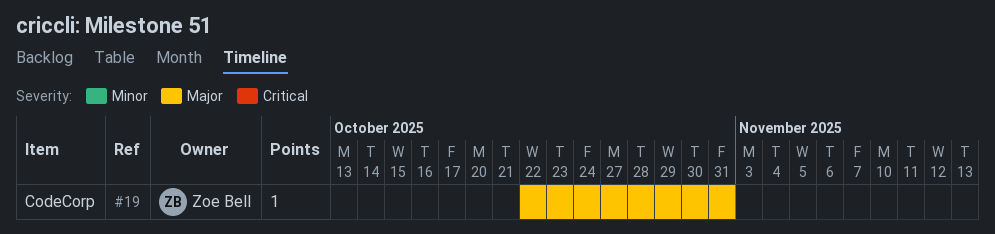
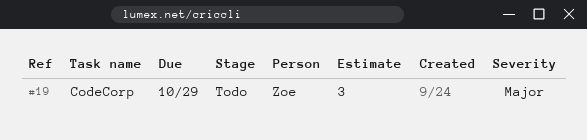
#19, estimate: 1 -> 3
#19, due: Oct 31 -> Oct 29

